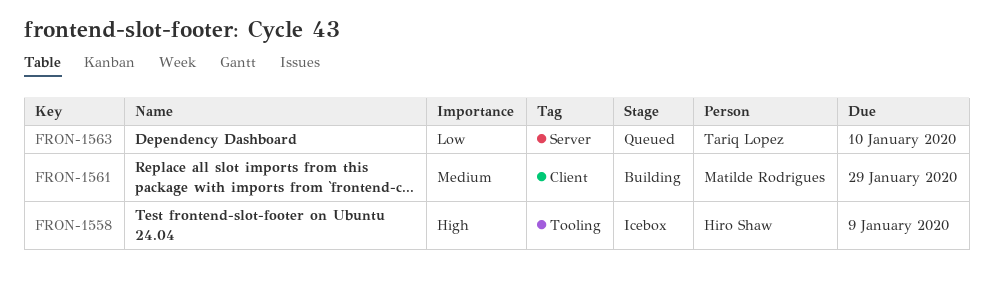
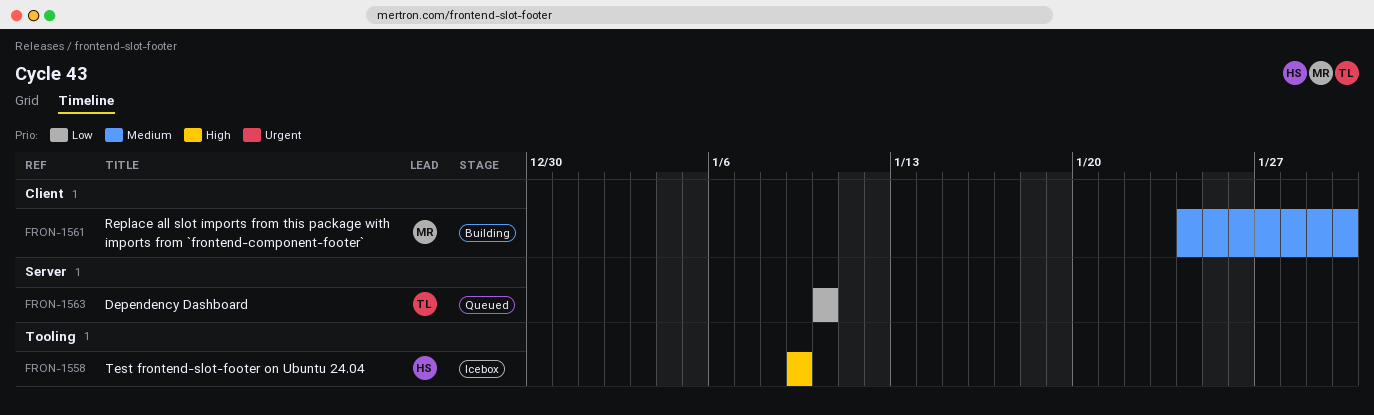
FRON-1561, due: Jan 29 -> Jan 30

